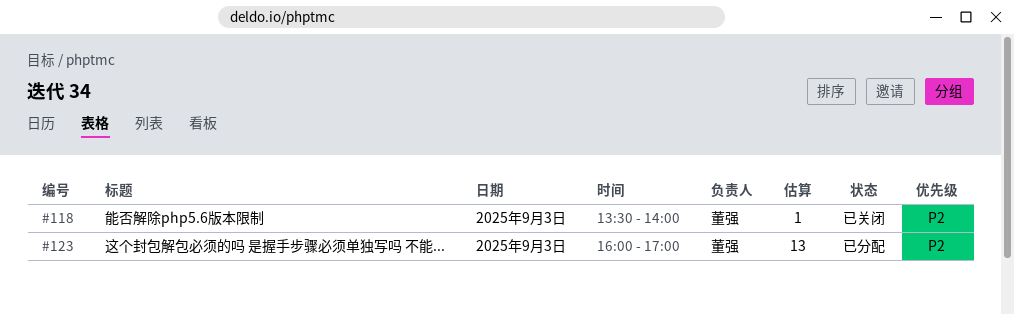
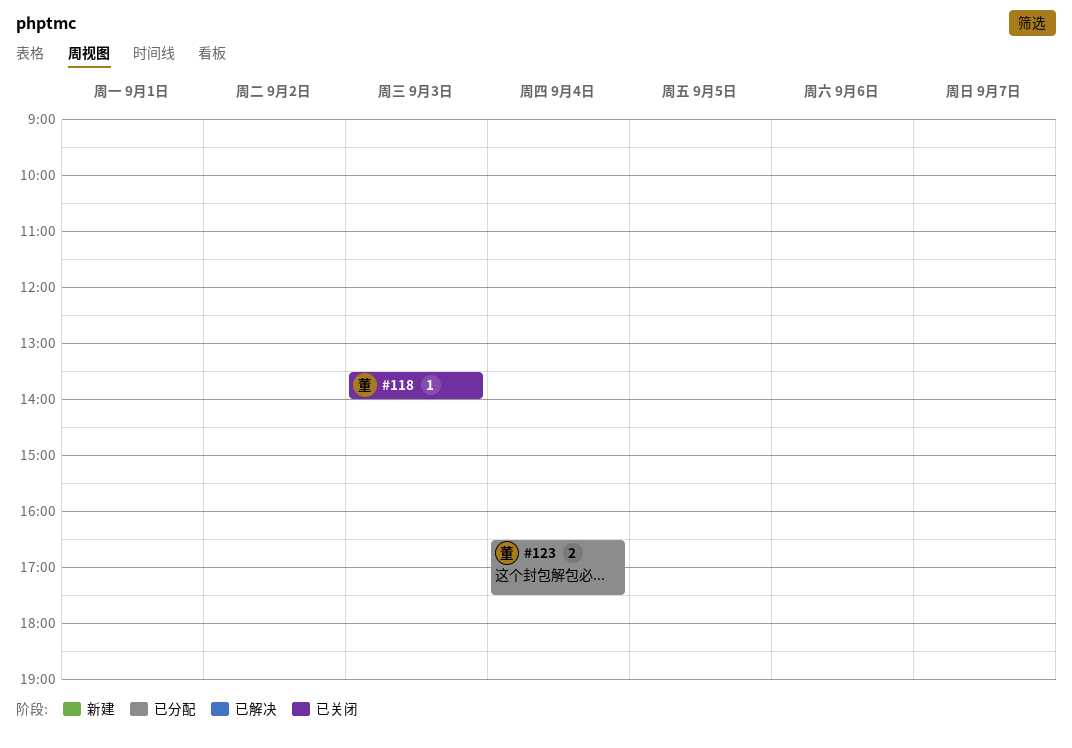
#123, estimate: 13 -> 2
#123, day: Sep 3 -> Sep 4
#123, begins: 16:00 -> 16:30
#123, ends: 17:00 -> 17:30

